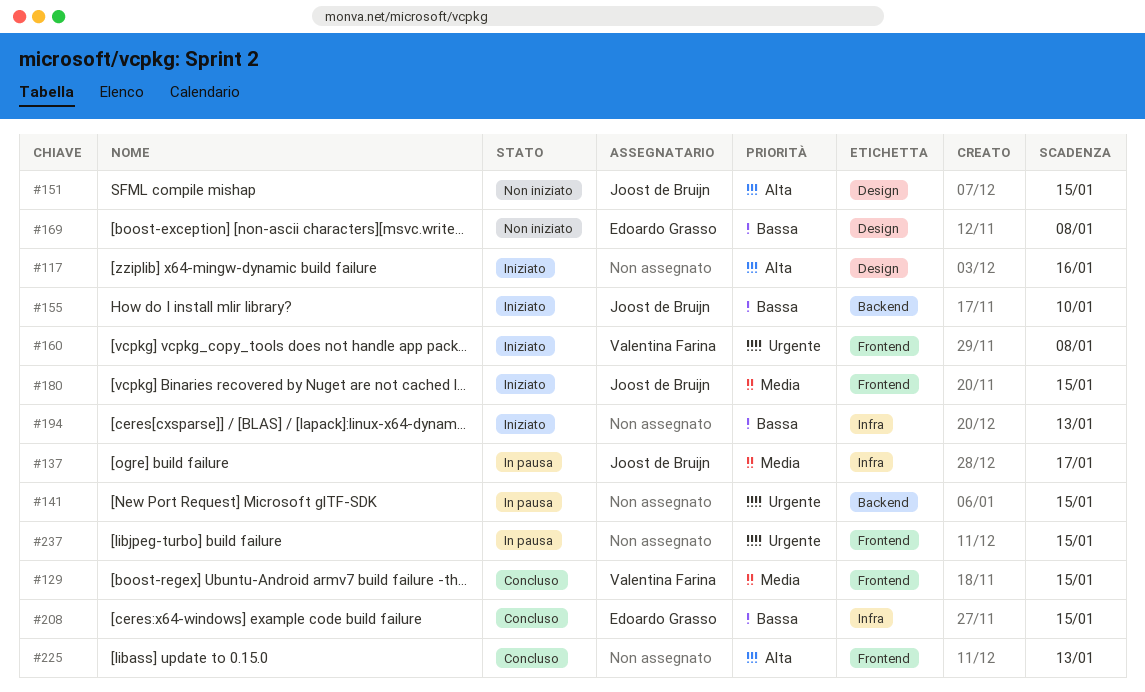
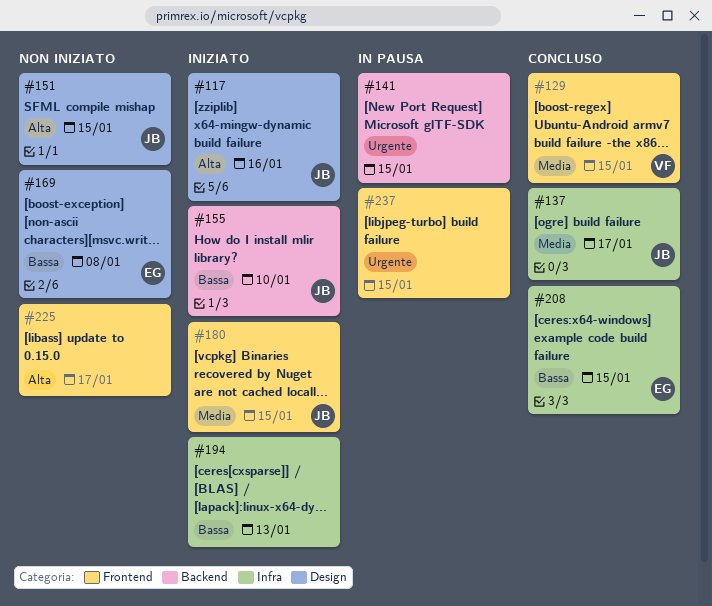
#117, owner: none -> Joost de Bruijn
#137, status: In pausa -> Concluso
#160: present -> none
#225, status: Concluso -> Non iniziato
#225, due: Jan 13 -> Jan 17

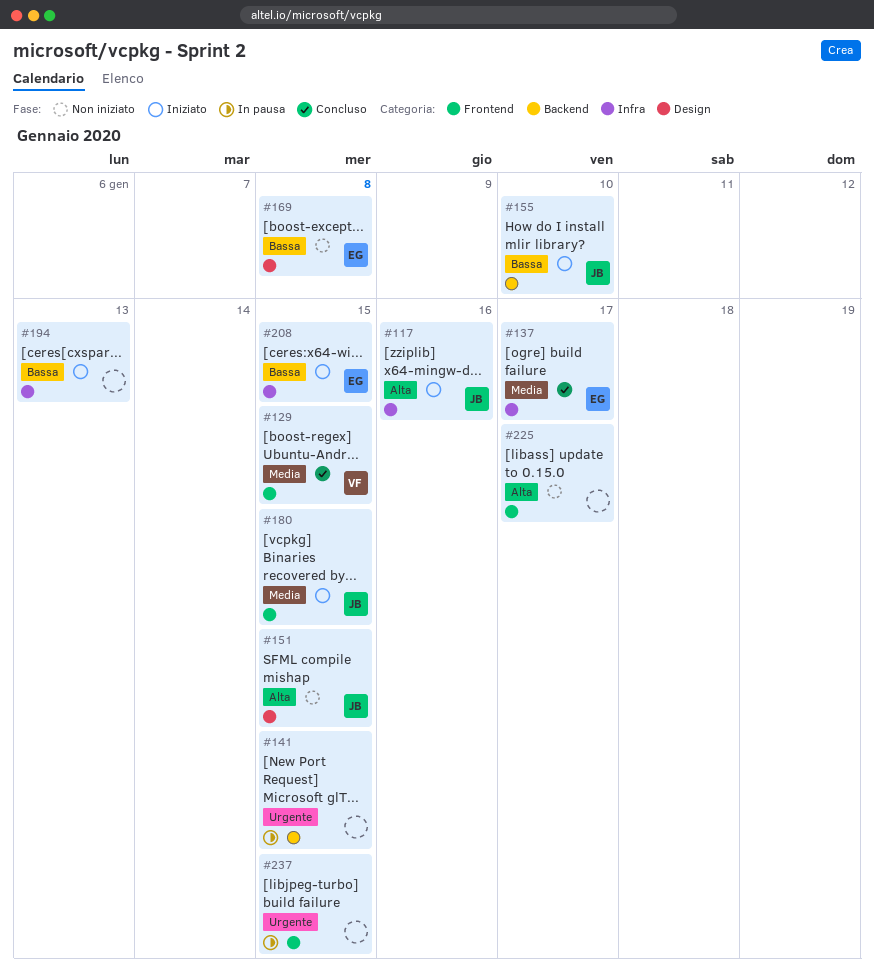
#117, label: Design -> Infra
#137, owner: JB -> EG
#208, status: Concluso -> Iniziato

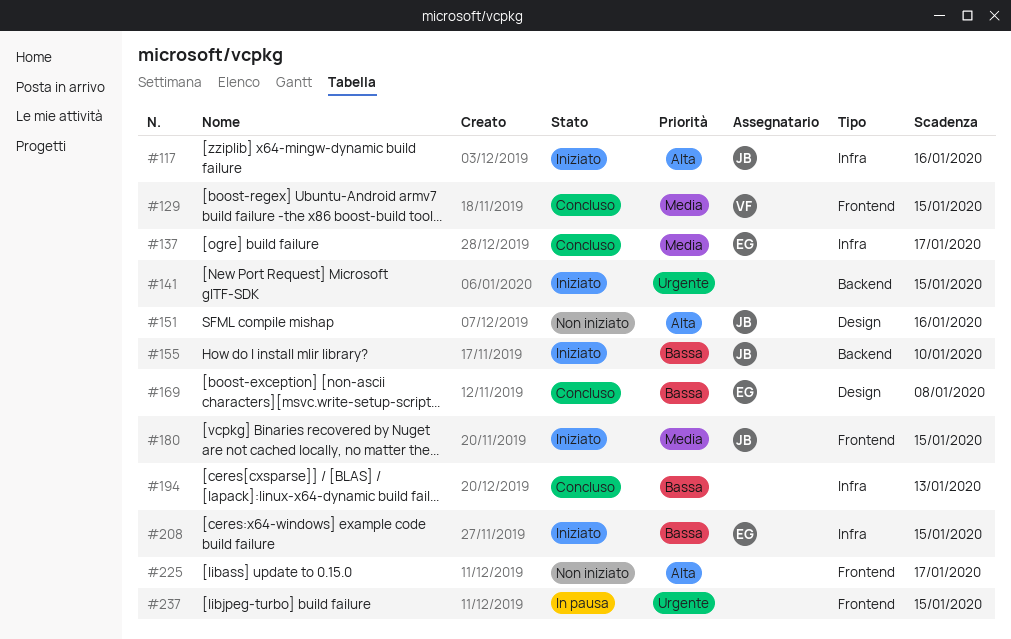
#141, status: In pausa -> Iniziato
#151, due: Jan 15 -> Jan 16
#169, status: Non iniziato -> Concluso
#194, status: Iniziato -> Concluso

